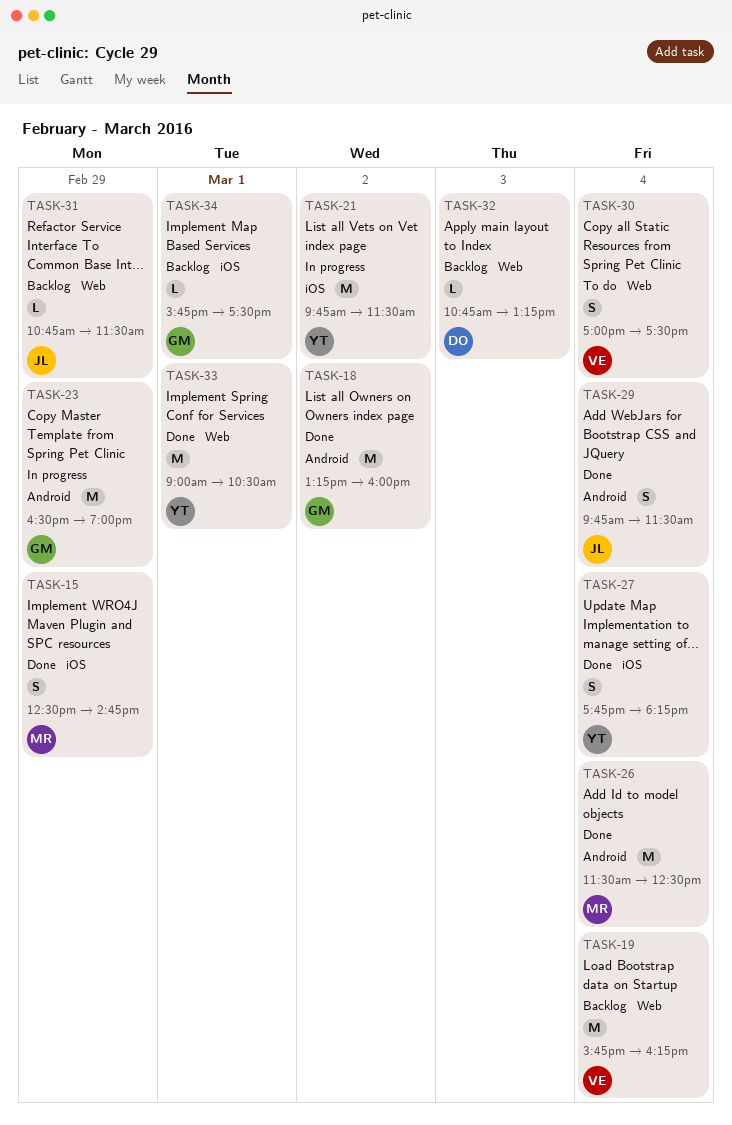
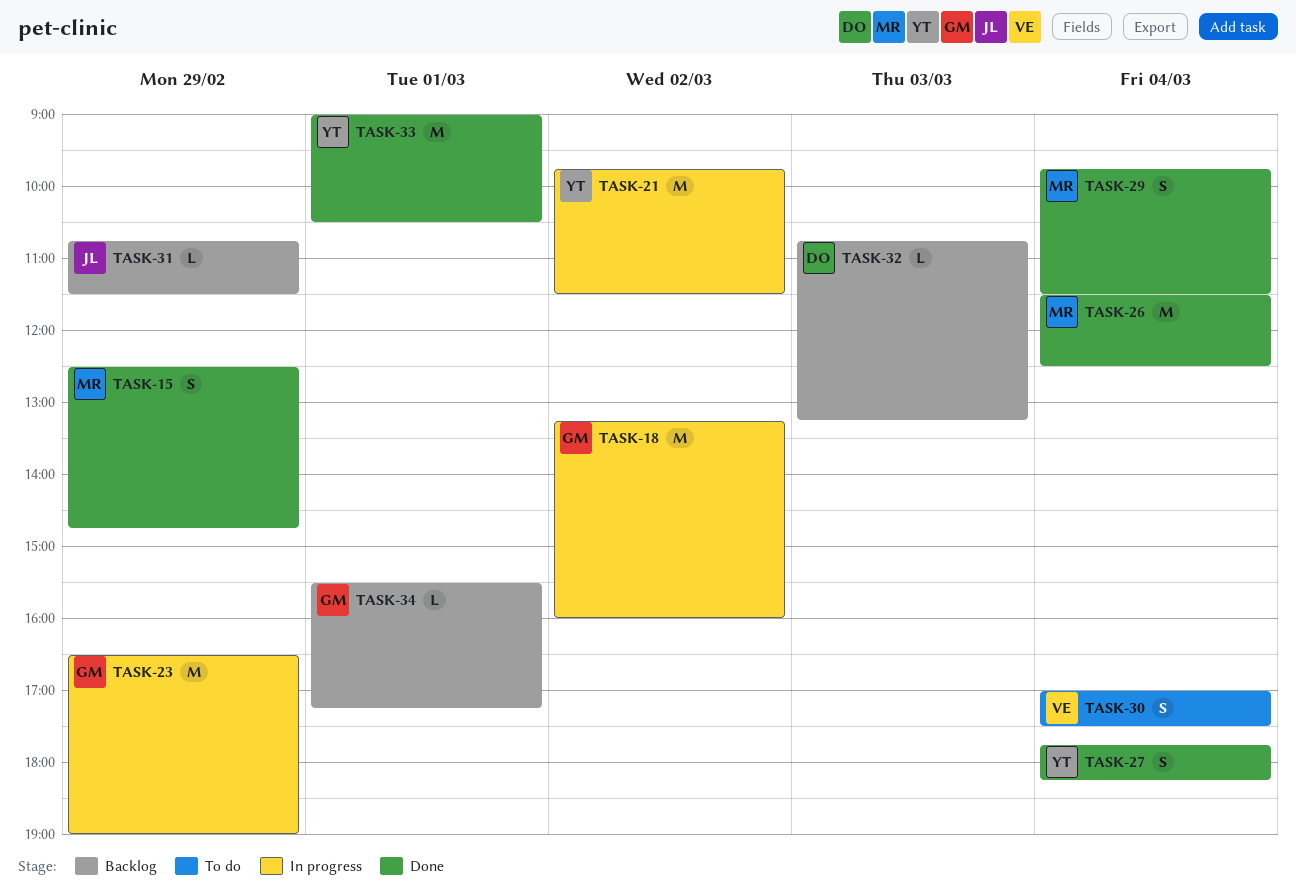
TASK-18, status: Done -> In progress
TASK-19: present -> none
TASK-29, owner: JL -> MR
TASK-34, begins: 15:45 -> 15:30
TASK-34, ends: 17:30 -> 17:15

